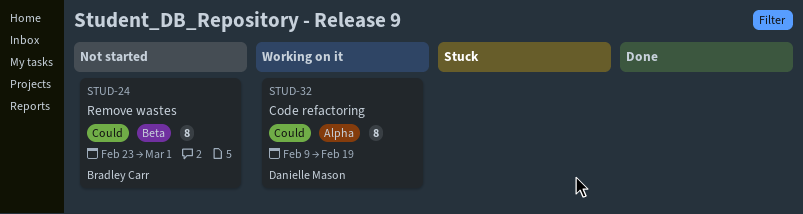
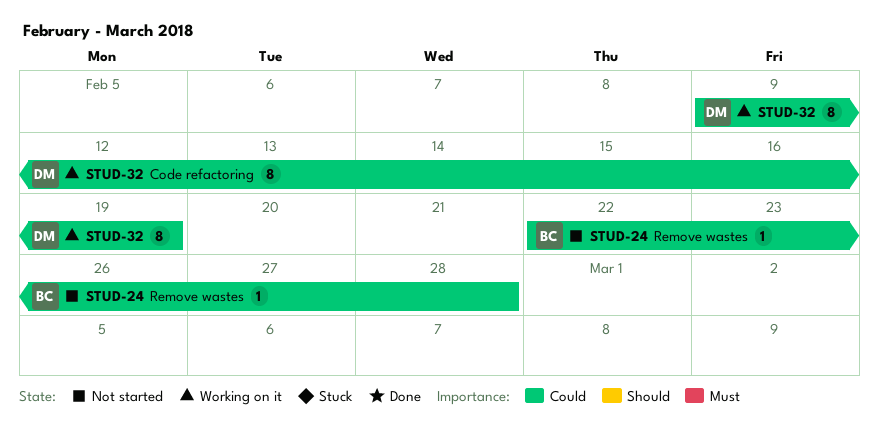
STUD-24, estimate: 8 -> 1
STUD-24, start: Feb 23 -> Feb 22
STUD-24, due: Mar 1 -> Feb 28

